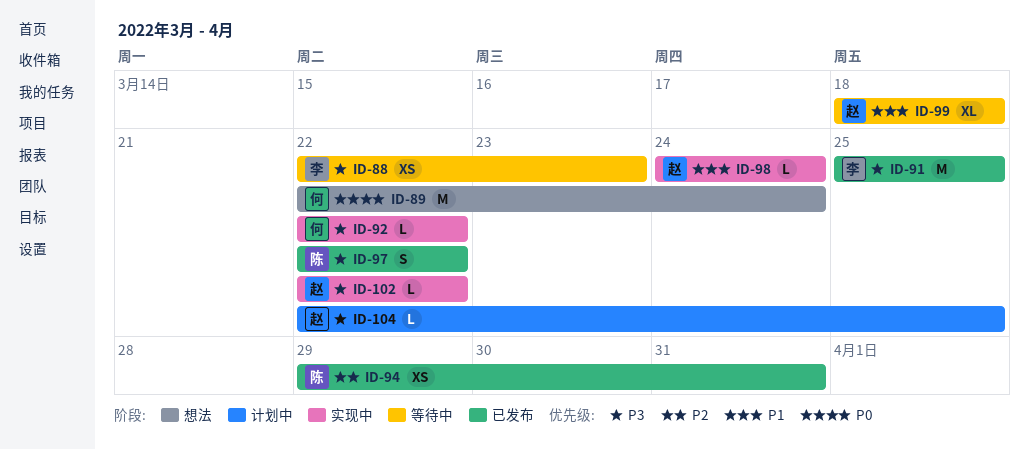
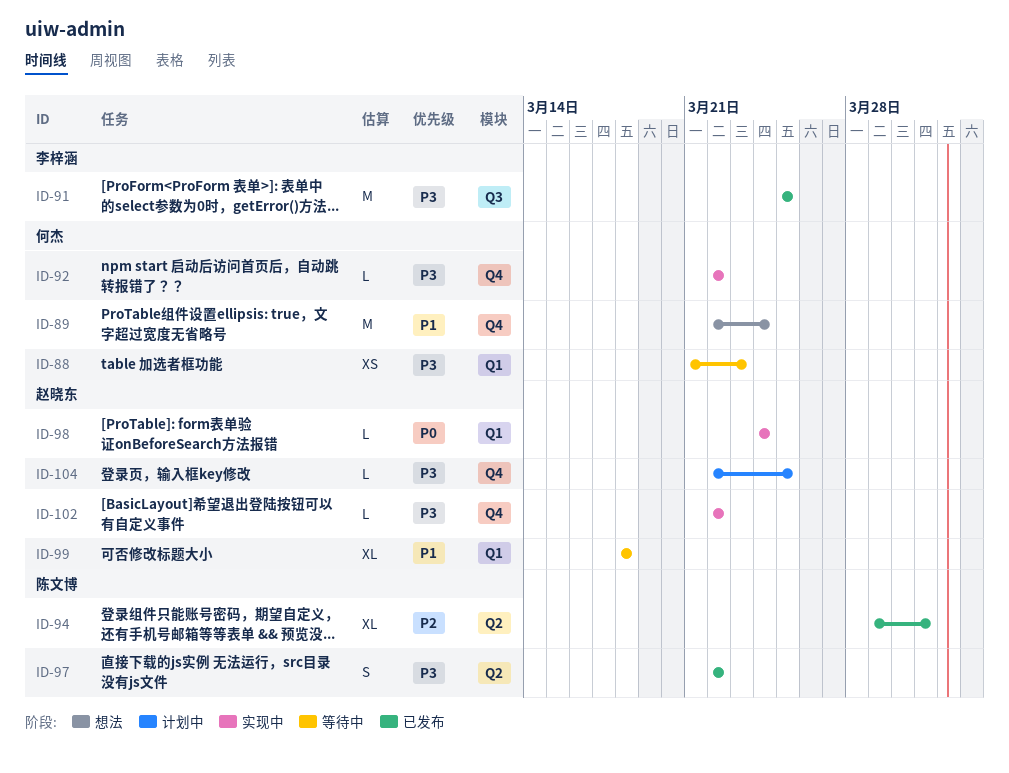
ID-88, owner: 李梓涵 -> 何杰
ID-88, start: Mar 22 -> Mar 21
ID-89, priority: P0 -> P1
ID-94, estimate: XS -> XL
ID-98, priority: P1 -> P0

